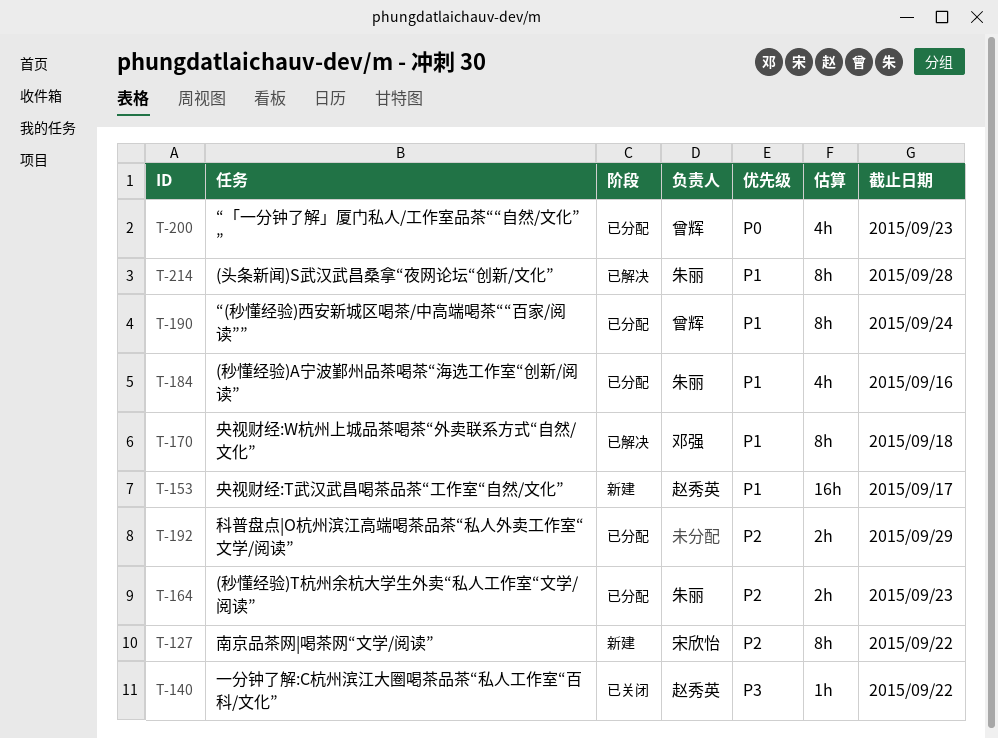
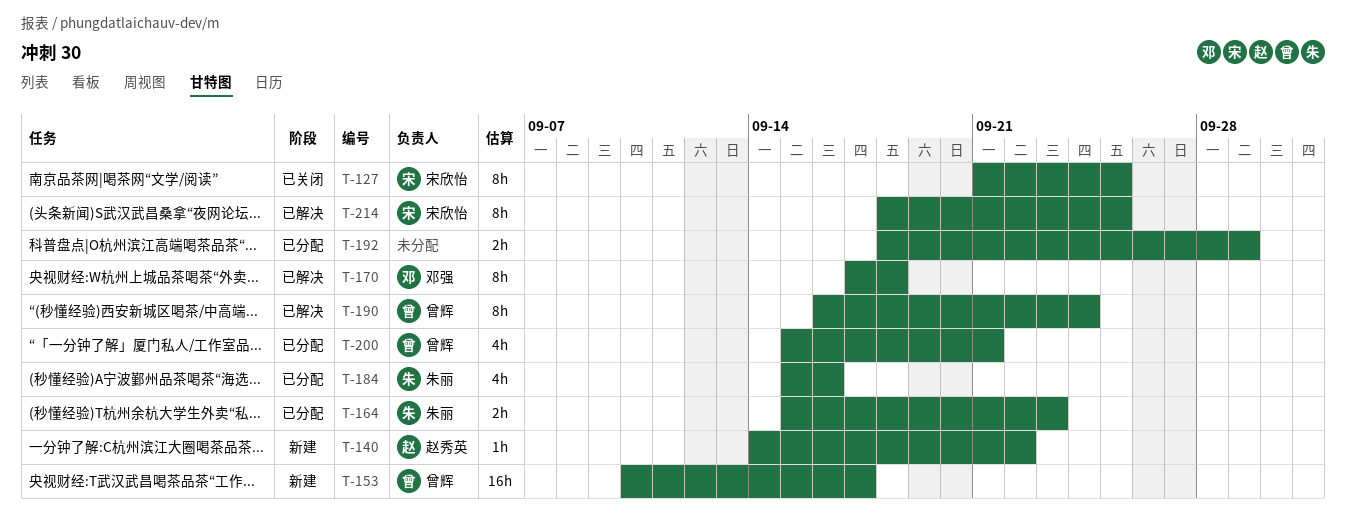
T-127, status: 新建 -> 已关闭
T-127, due: Sep 22 -> Sep 25
T-140, status: 已关闭 -> 新建
T-153, owner: 赵秀英 -> 曾辉
T-190, status: 已分配 -> 已解决
T-200, due: Sep 23 -> Sep 21
T-214, owner: 朱丽 -> 宋欣怡
T-214, due: Sep 28 -> Sep 25

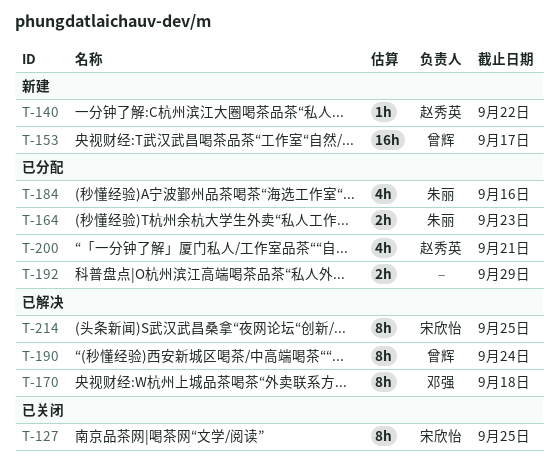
T-200, owner: 曾辉 -> 赵秀英

